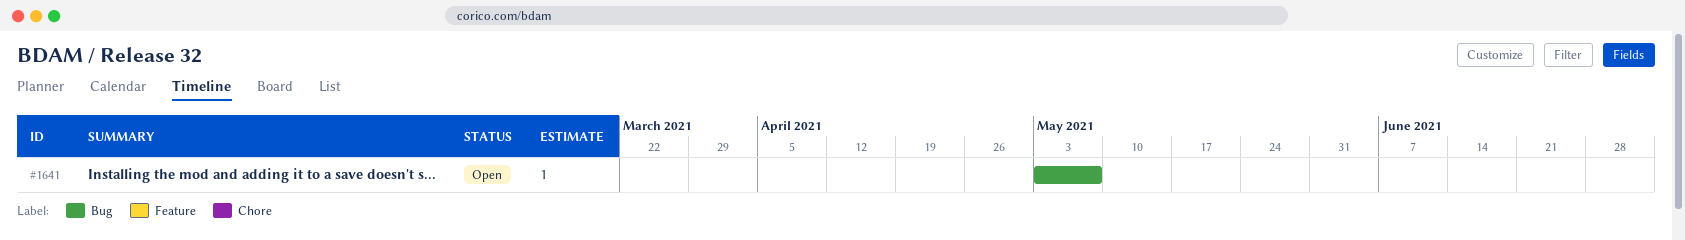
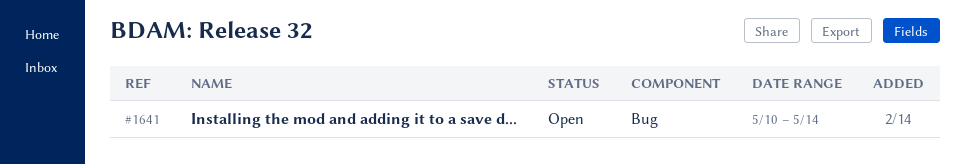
#1641, start: May 3 -> May 10
#1641, due: May 7 -> May 14

